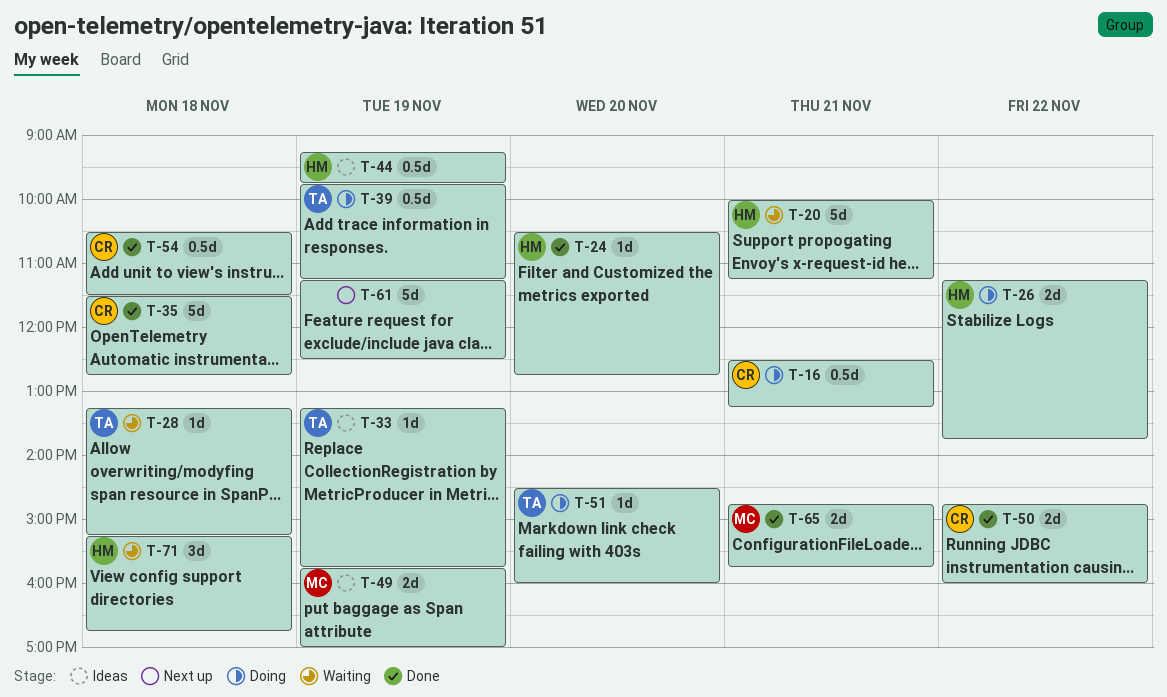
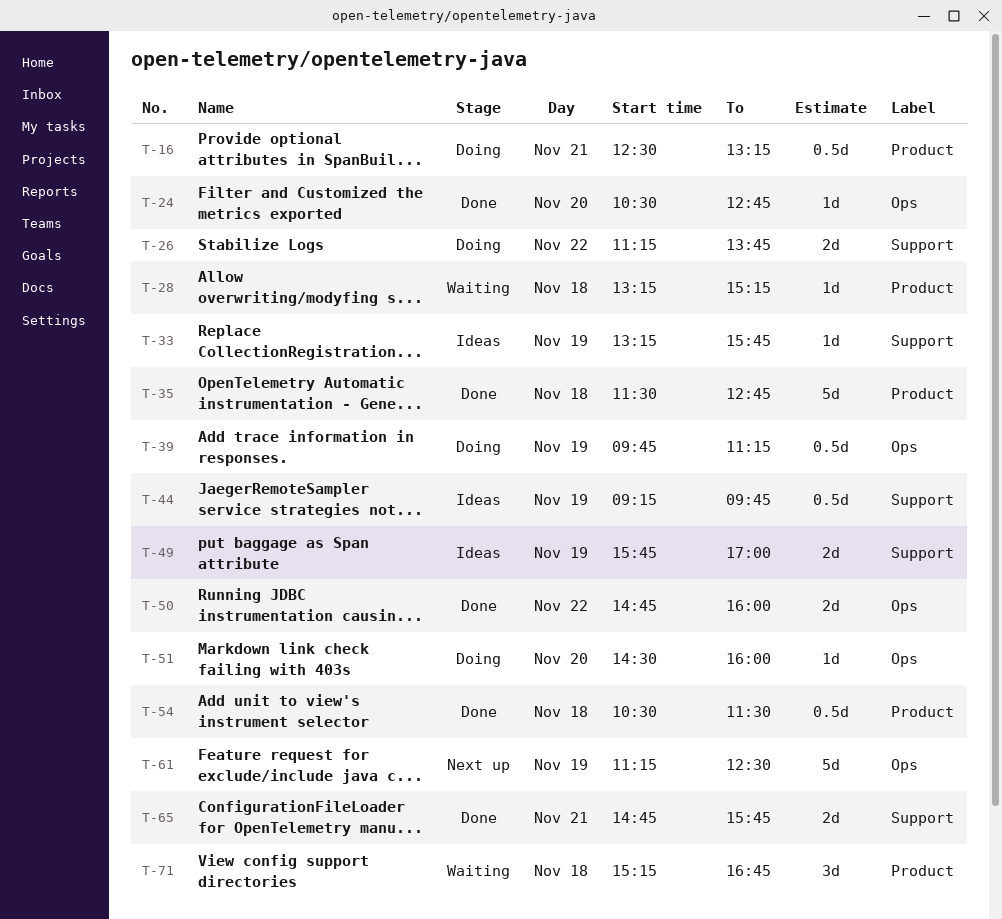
T-20: present -> none

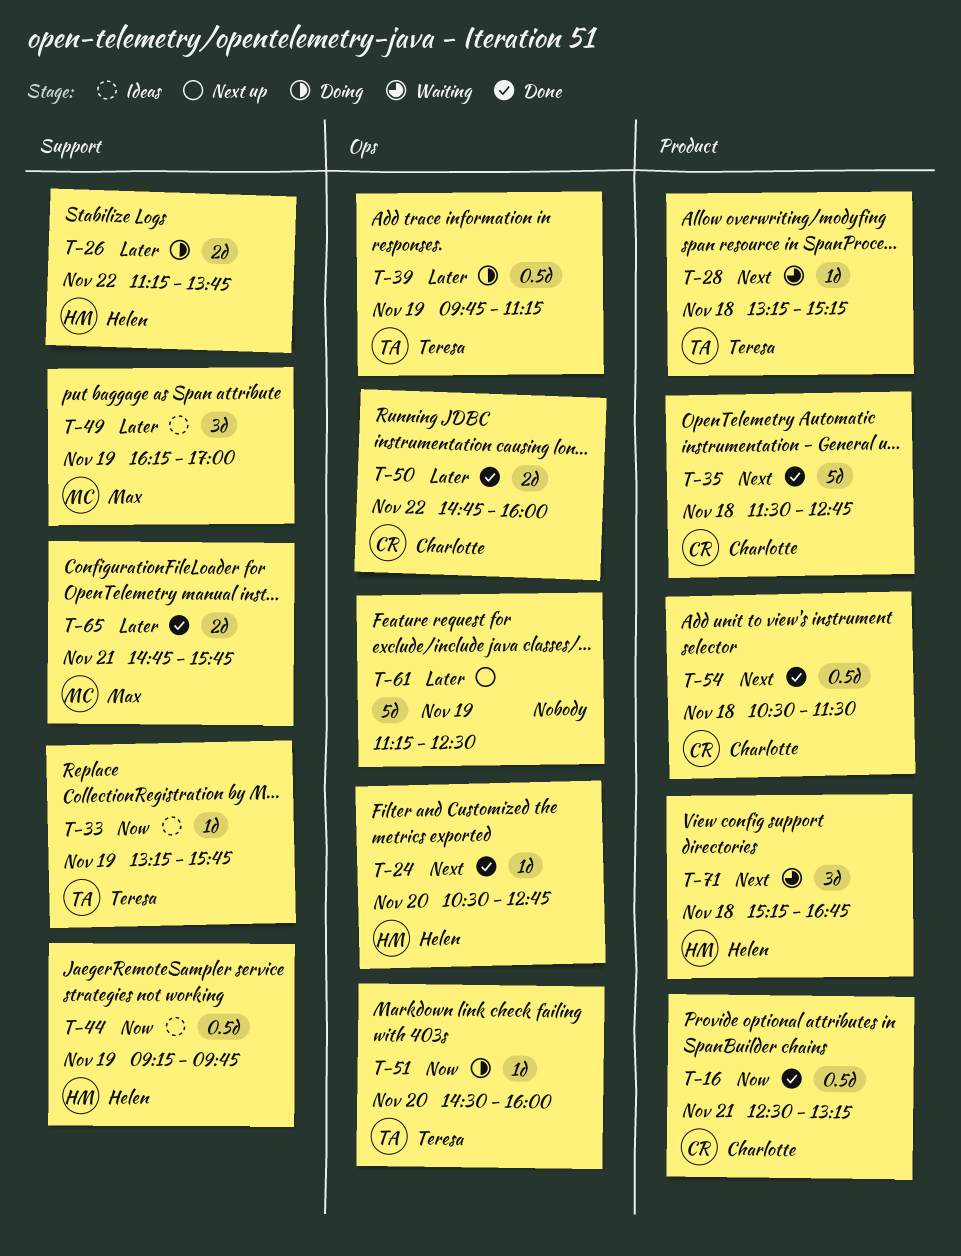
T-16, status: Doing -> Done
T-49, estimate: 2d -> 3d
T-49, begins: 15:45 -> 16:15

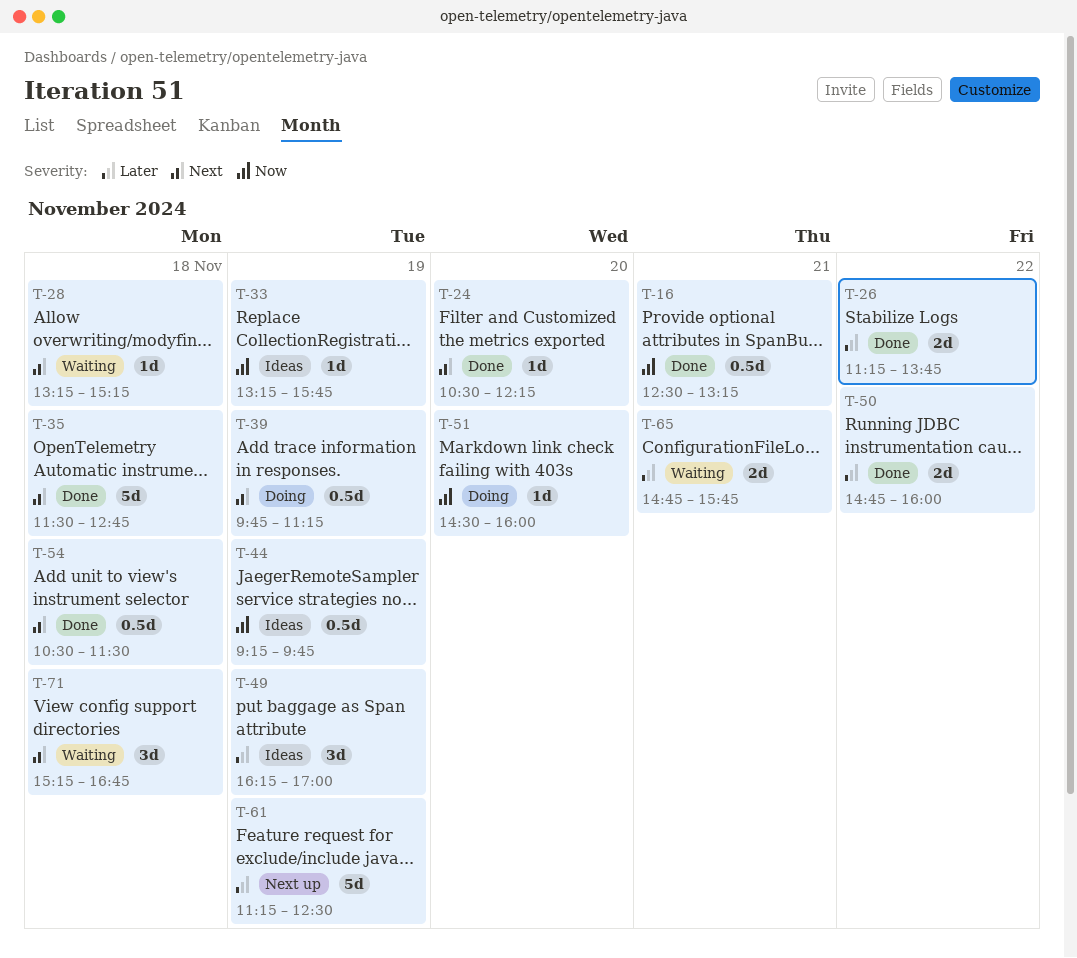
T-24, ends: 12:45 -> 12:15
T-26, status: Doing -> Done
T-39, priority: Later -> Next
T-65, status: Done -> Waiting

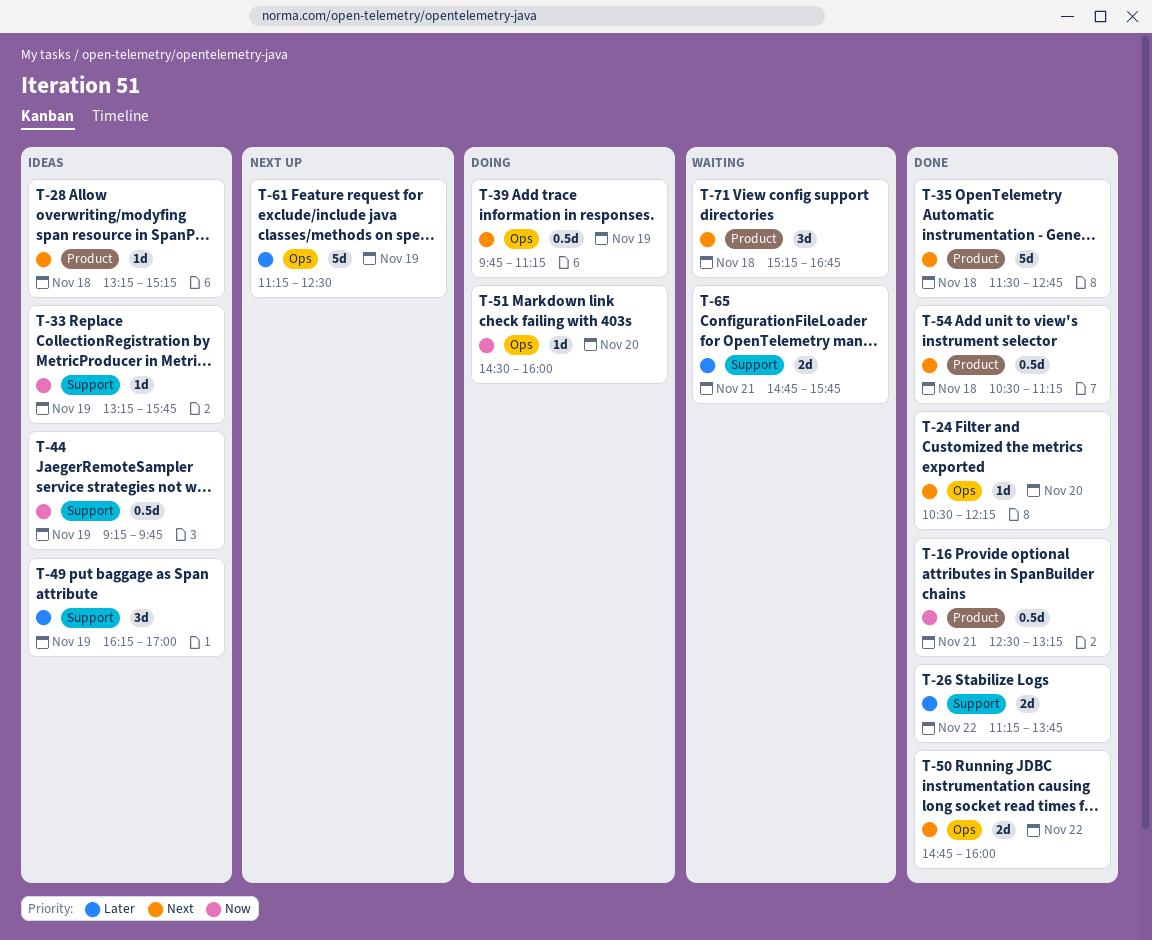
T-28, status: Waiting -> Ideas
T-50, priority: Later -> Next
T-54, ends: 11:30 -> 11:15

